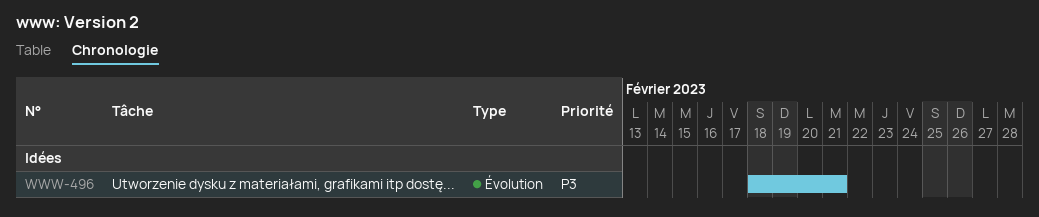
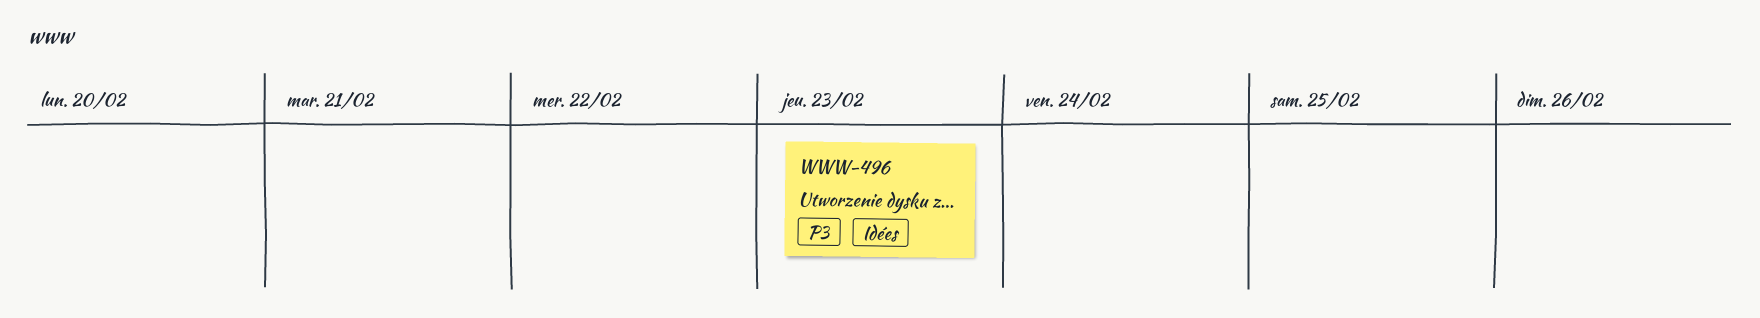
WWW-496, due: Feb 21 -> Feb 23

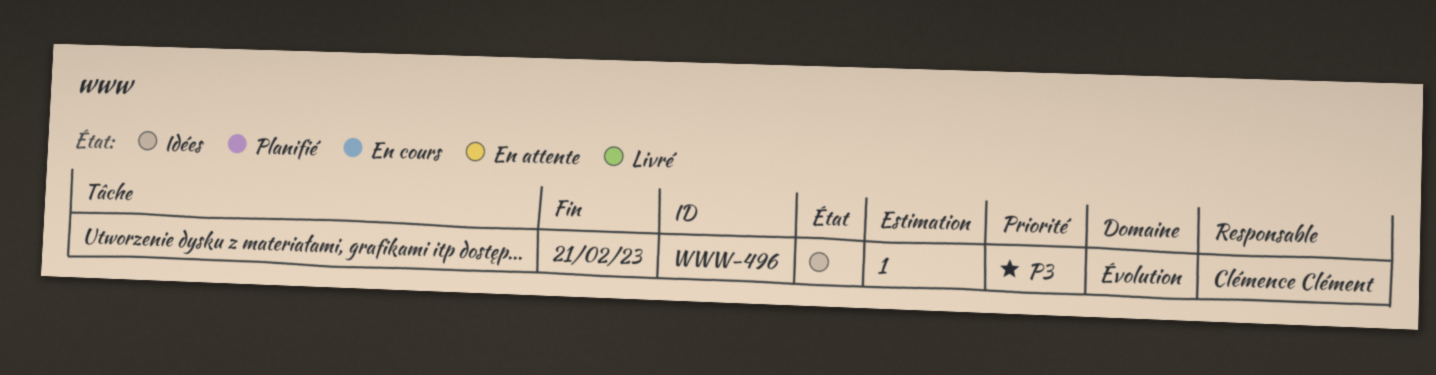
WWW-496, due: Feb 23 -> Feb 21

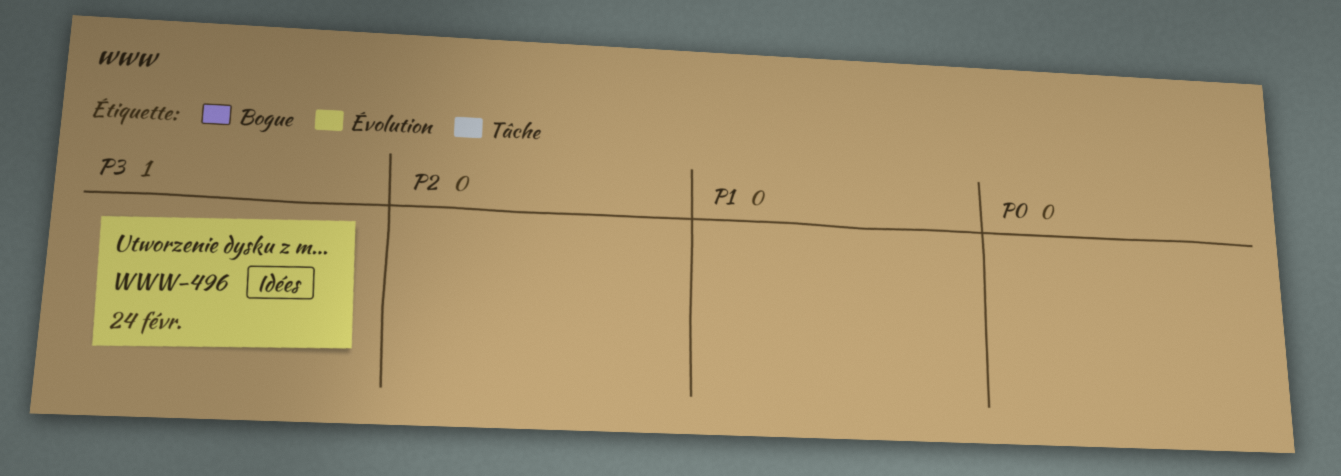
WWW-496, due: Feb 21 -> Feb 24

